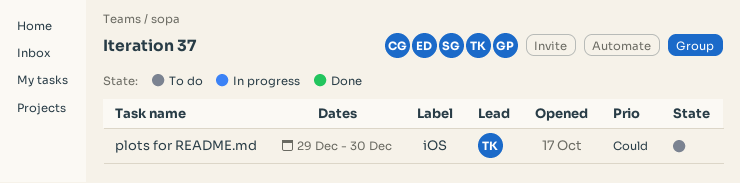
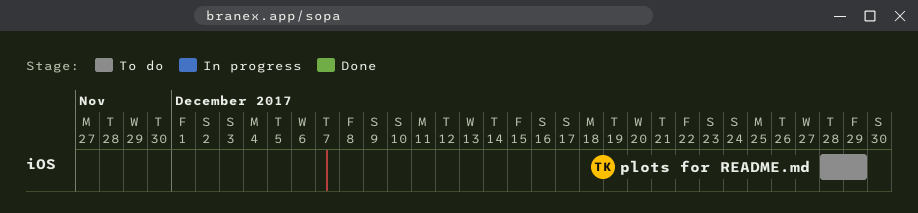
plots for README.md, start: Dec 29 -> Dec 28
plots for README.md, due: Dec 30 -> Dec 29

